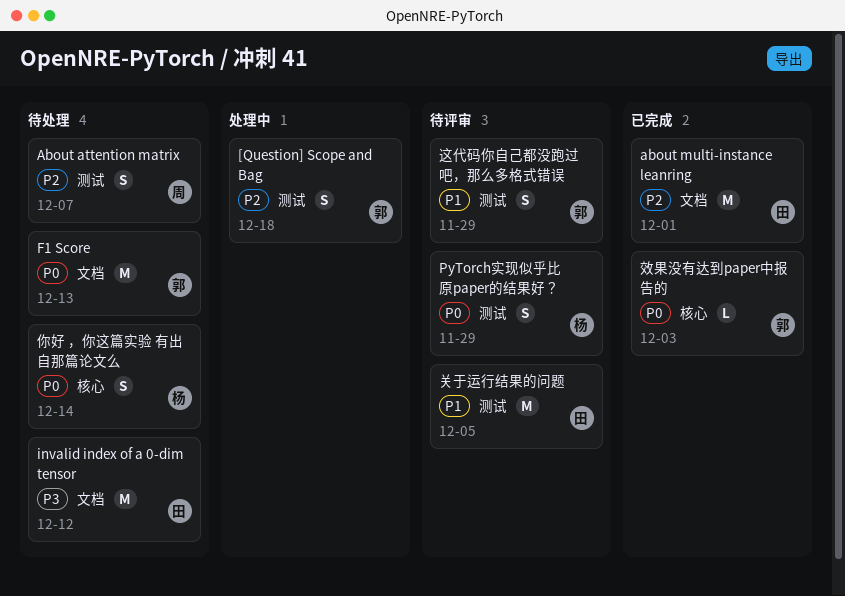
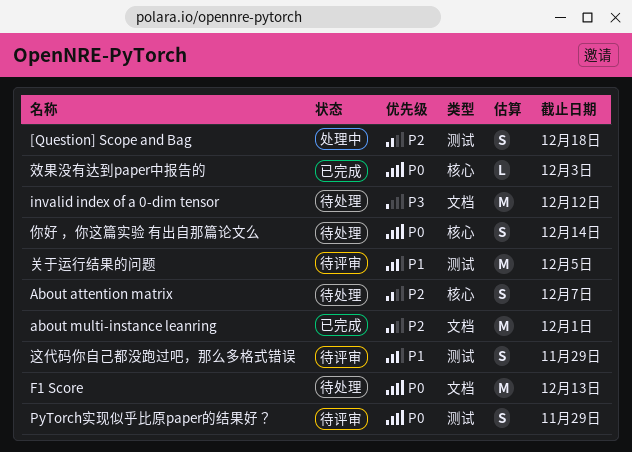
About attention matrix, label: 测试 -> 核心

